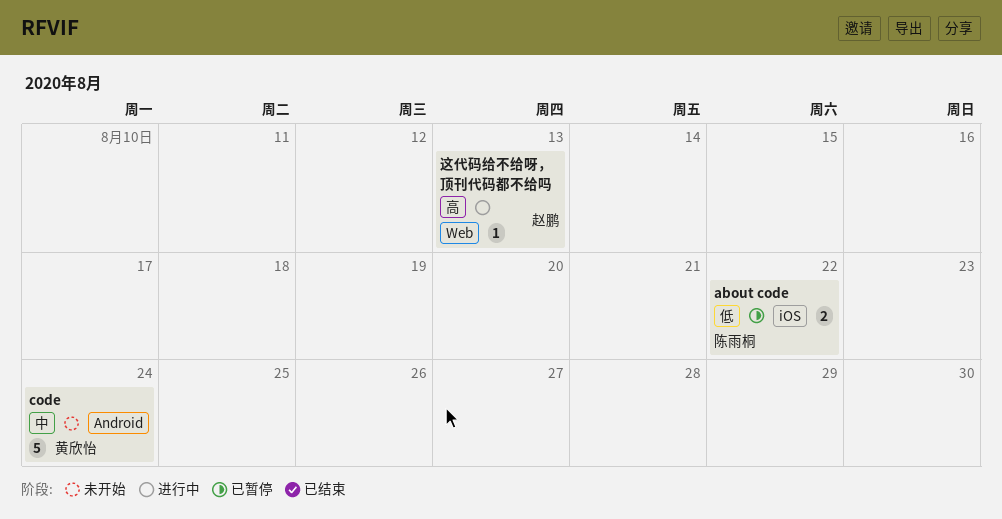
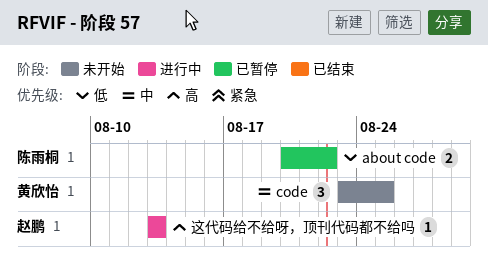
code, estimate: 5 -> 3
code, due: Aug 24 -> Aug 25

